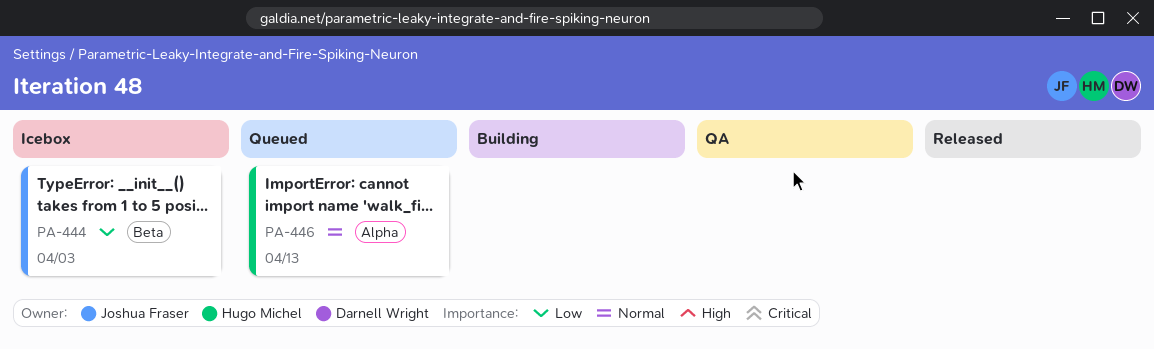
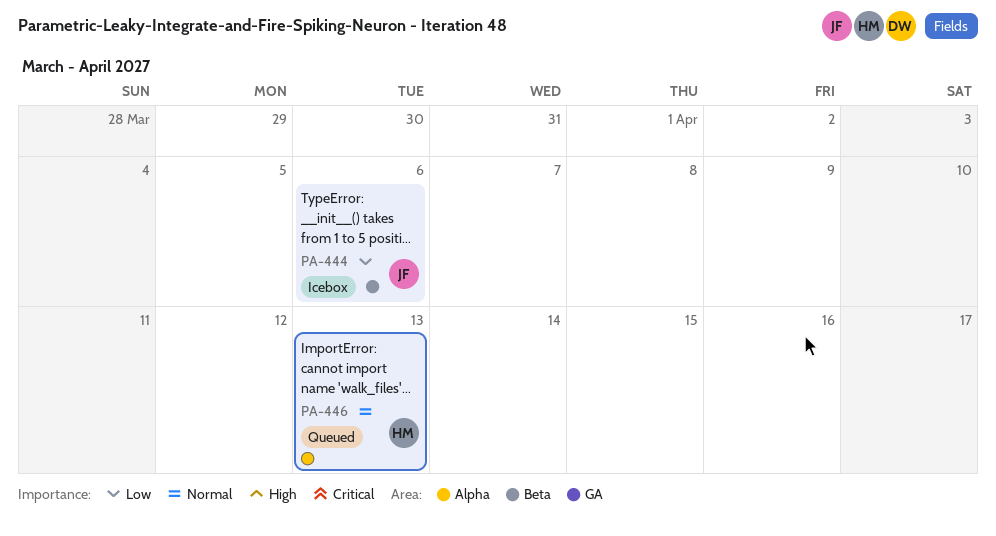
PA-444, due: Apr 3 -> Apr 6

